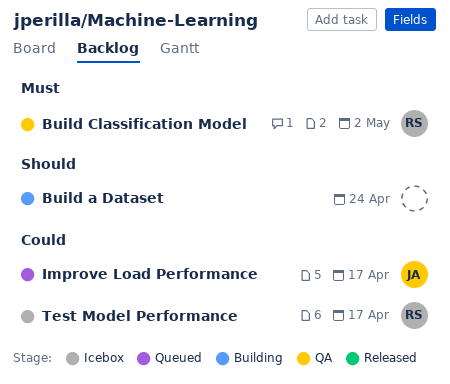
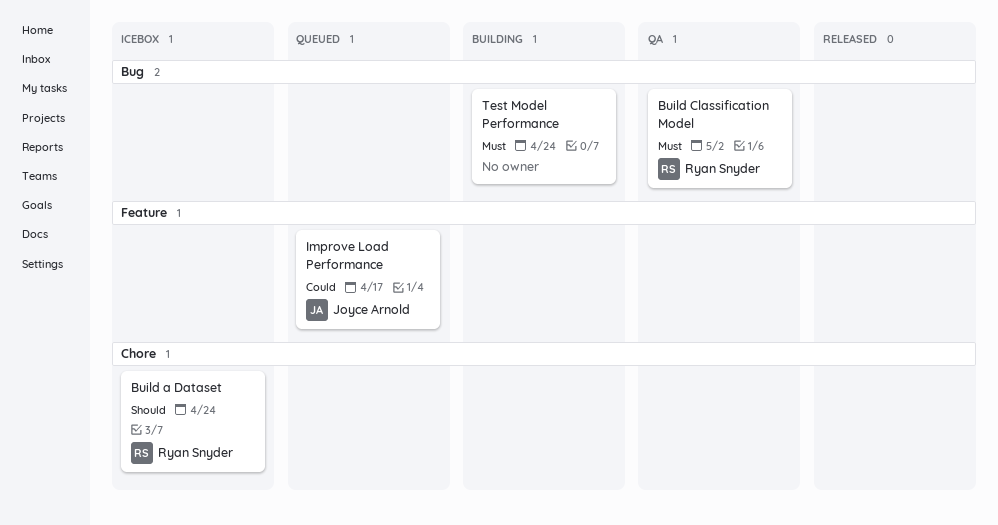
Build a Dataset, status: Building -> Icebox
Build a Dataset, owner: none -> Ryan Snyder
Test Model Performance, status: Icebox -> Building
Test Model Performance, owner: Ryan Snyder -> none
Test Model Performance, priority: Could -> Must
Test Model Performance, due: Apr 17 -> Apr 24

